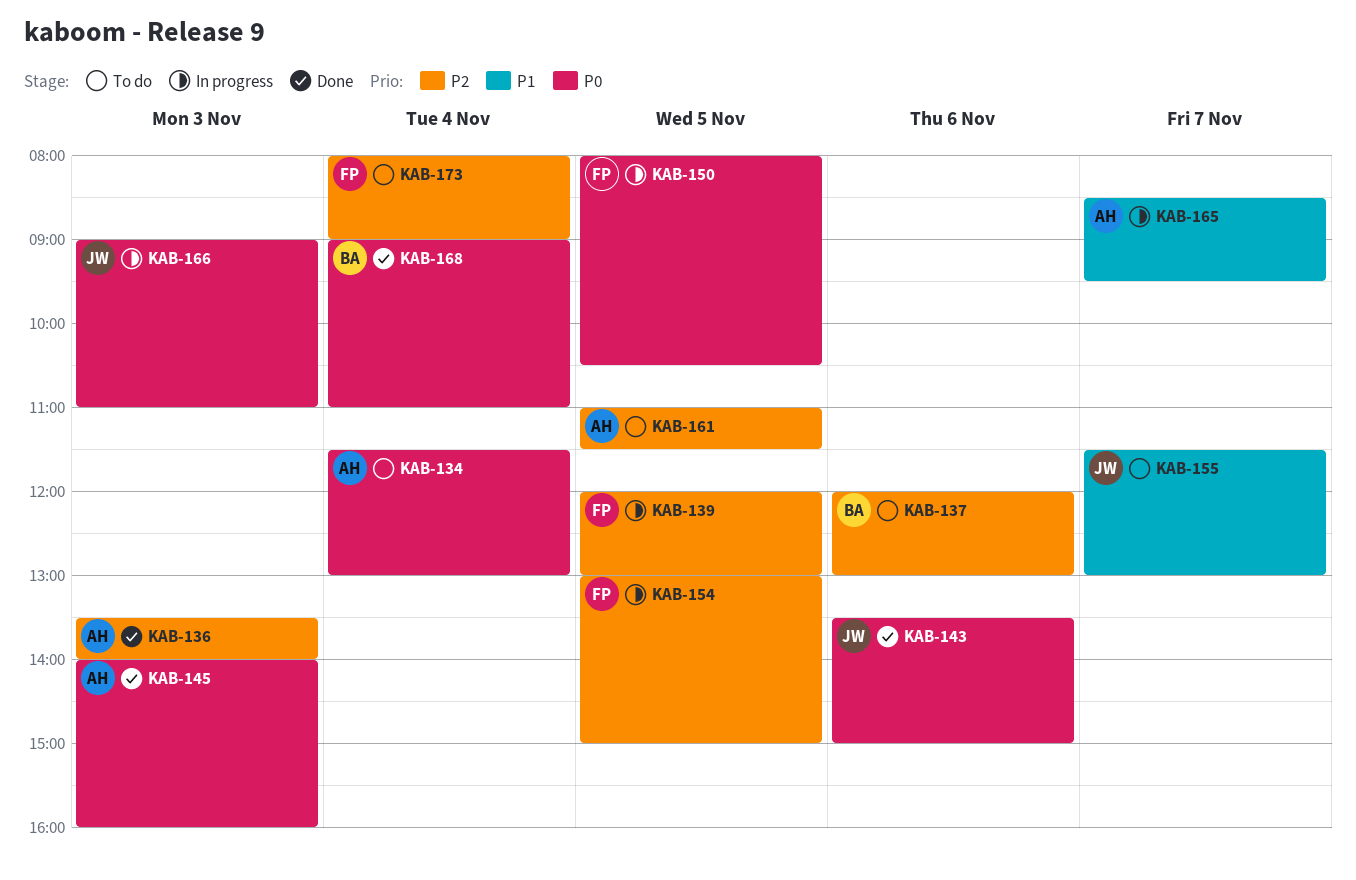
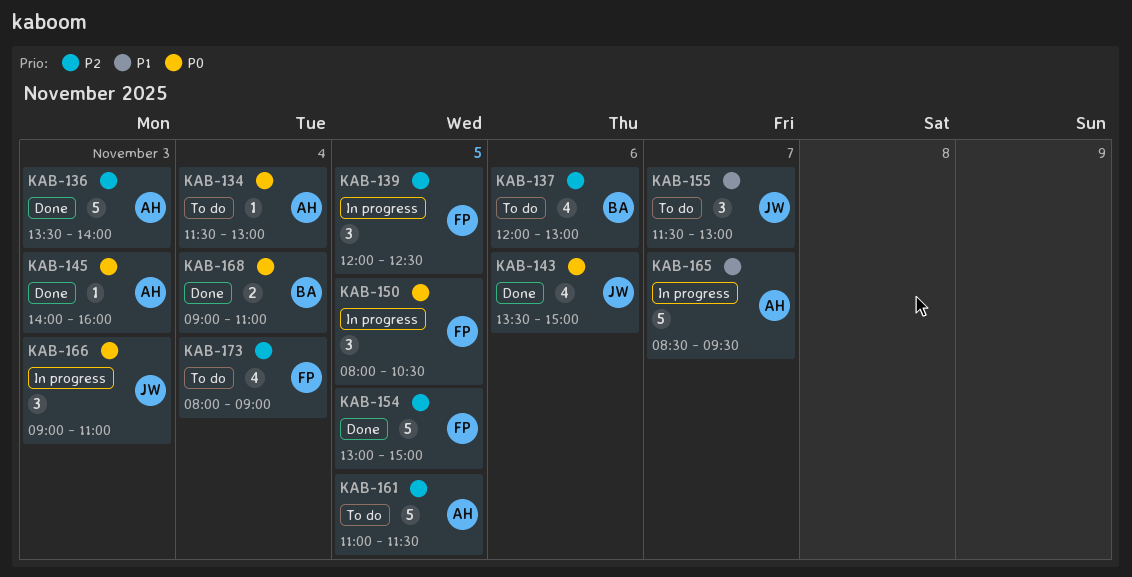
KAB-139, ends: 13:00 -> 12:30
KAB-154, status: In progress -> Done

